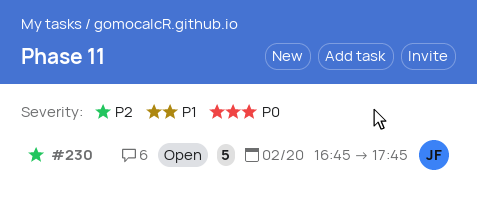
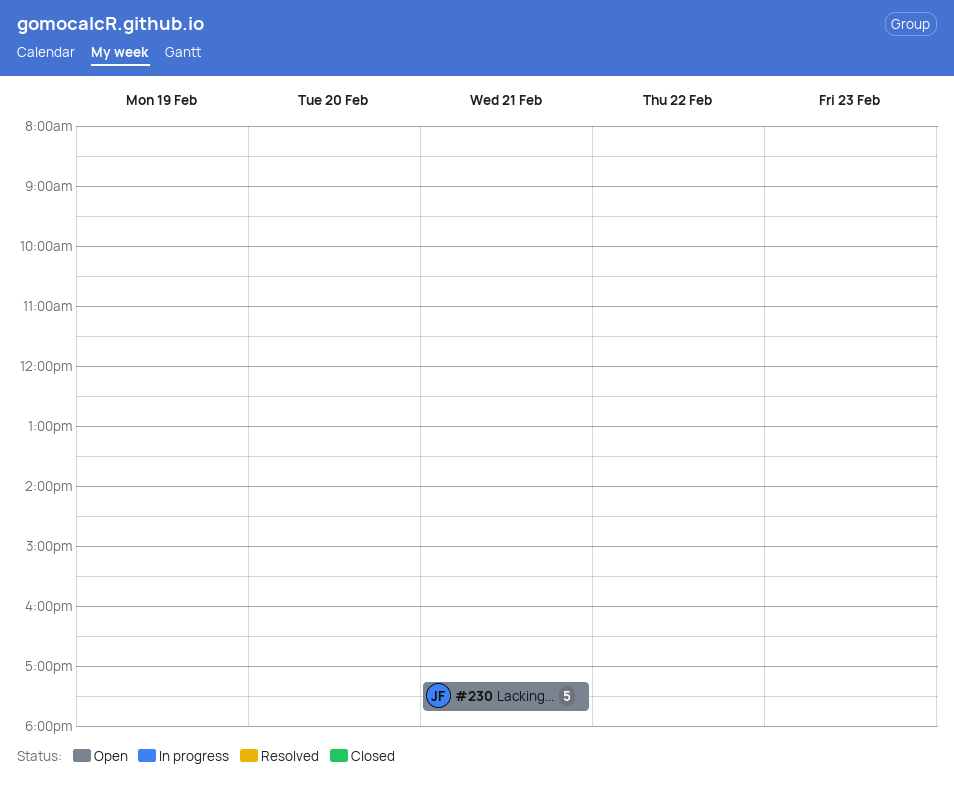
#230, day: Feb 20 -> Feb 21
#230, begins: 16:45 -> 17:15

